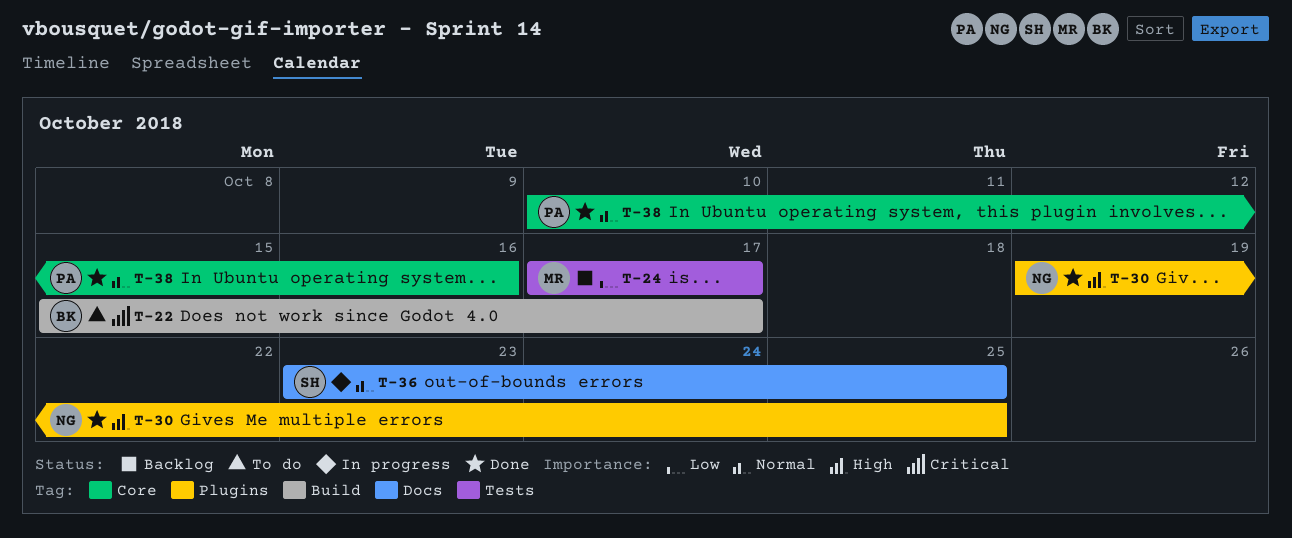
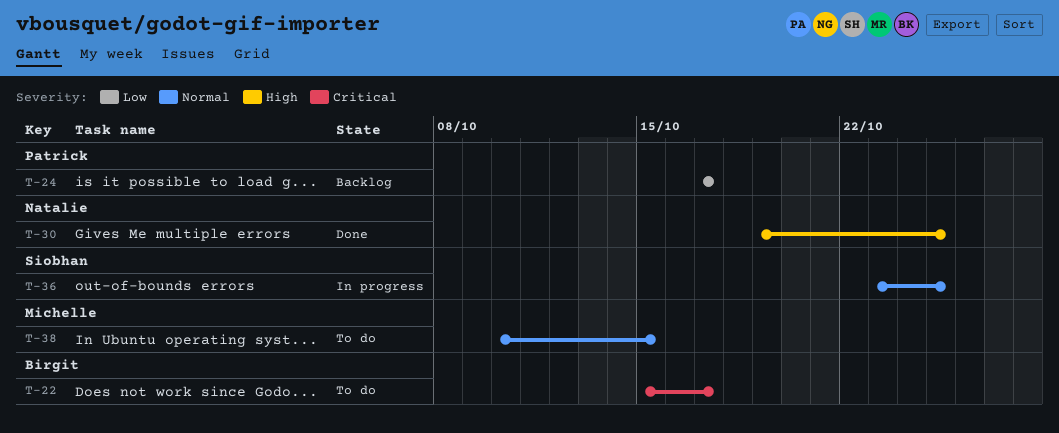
T-24, owner: Michelle -> Patrick
T-38, status: Done -> To do
T-38, owner: Patrick -> Michelle
T-38, due: Oct 16 -> Oct 15

